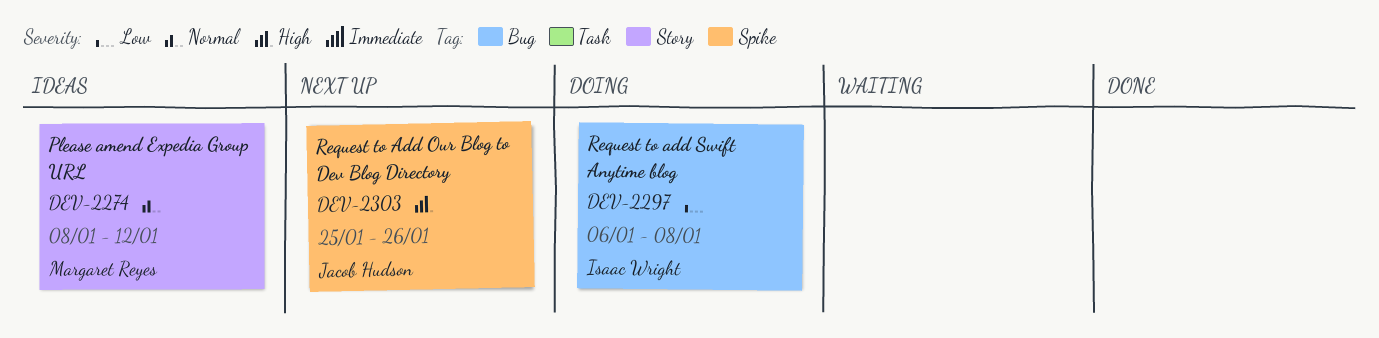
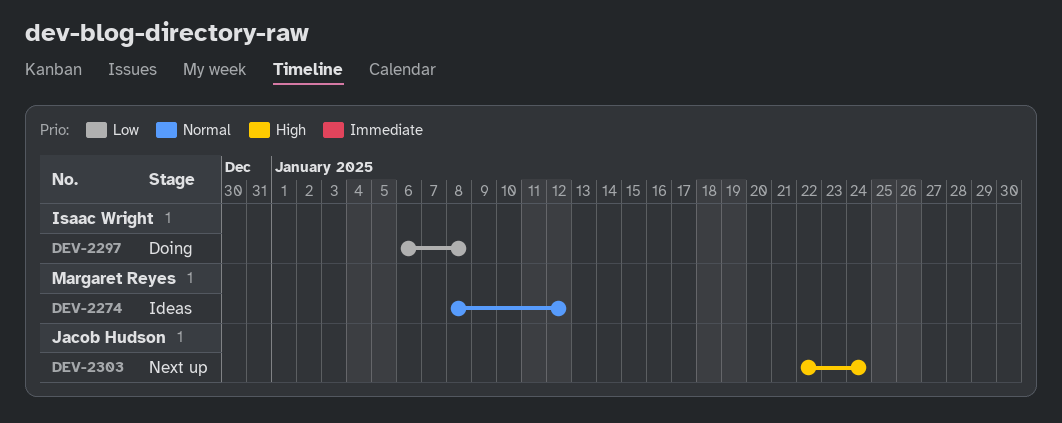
DEV-2303, start: Jan 25 -> Jan 22
DEV-2303, due: Jan 26 -> Jan 24

